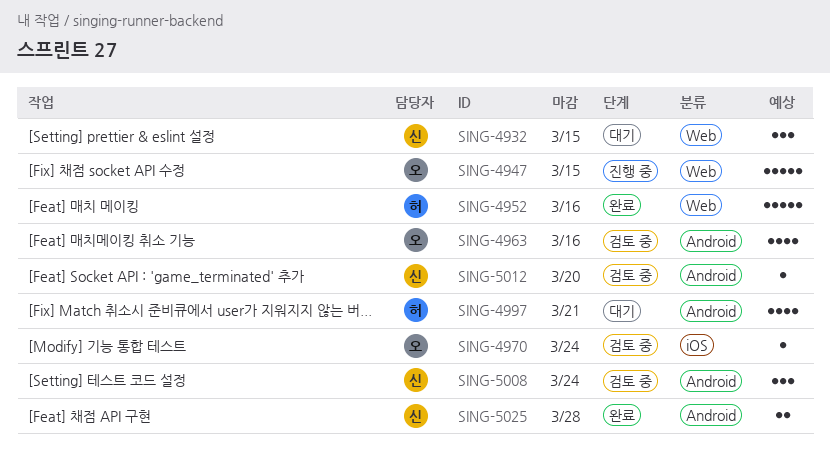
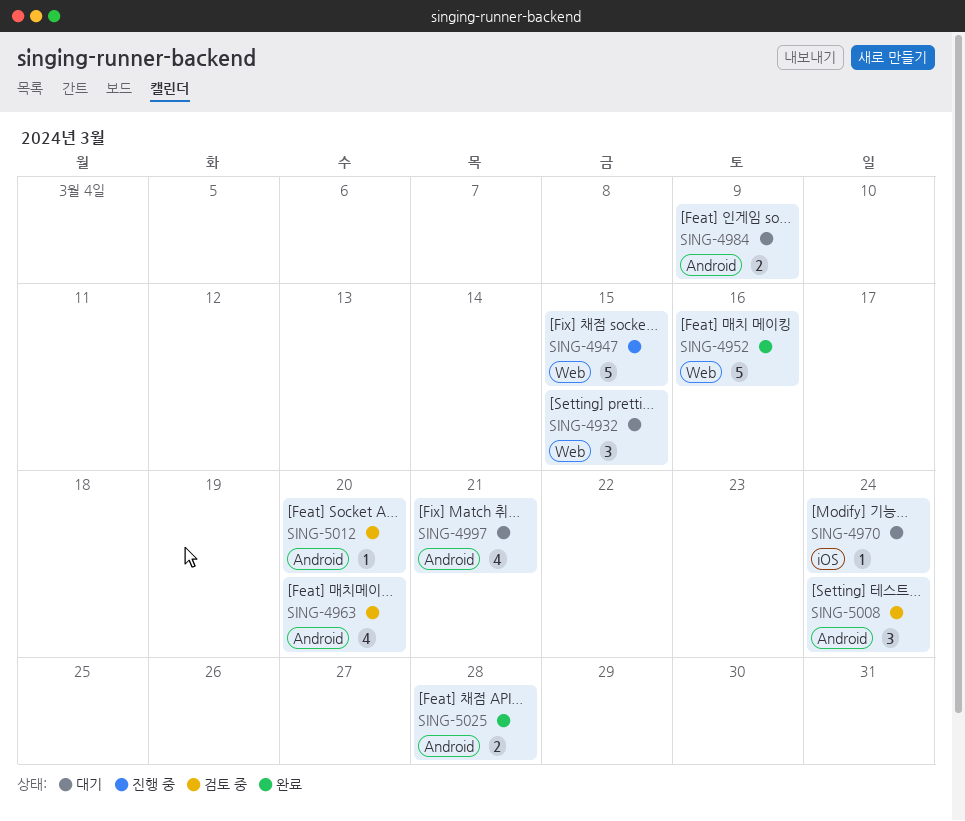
SING-4963, due: Mar 16 -> Mar 20
SING-4970, status: 검토 중 -> 대기
SING-4984: none -> present

